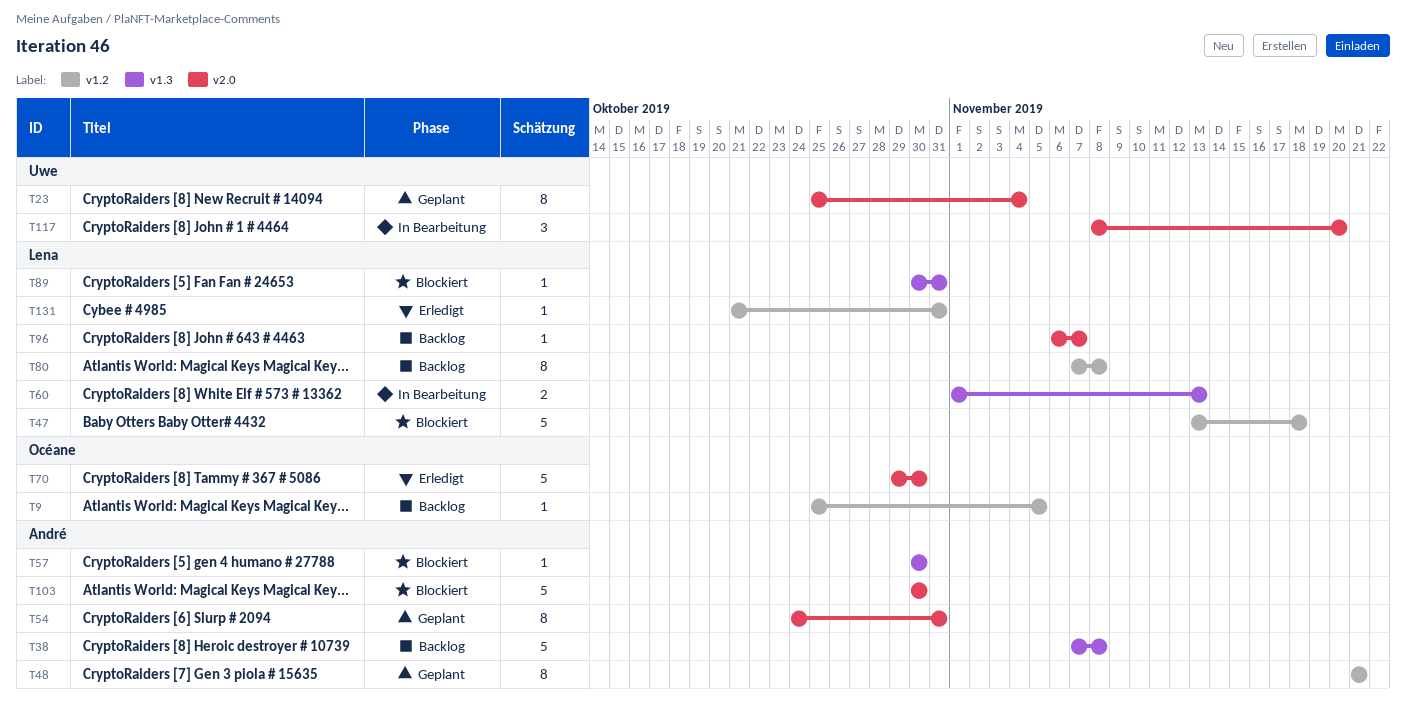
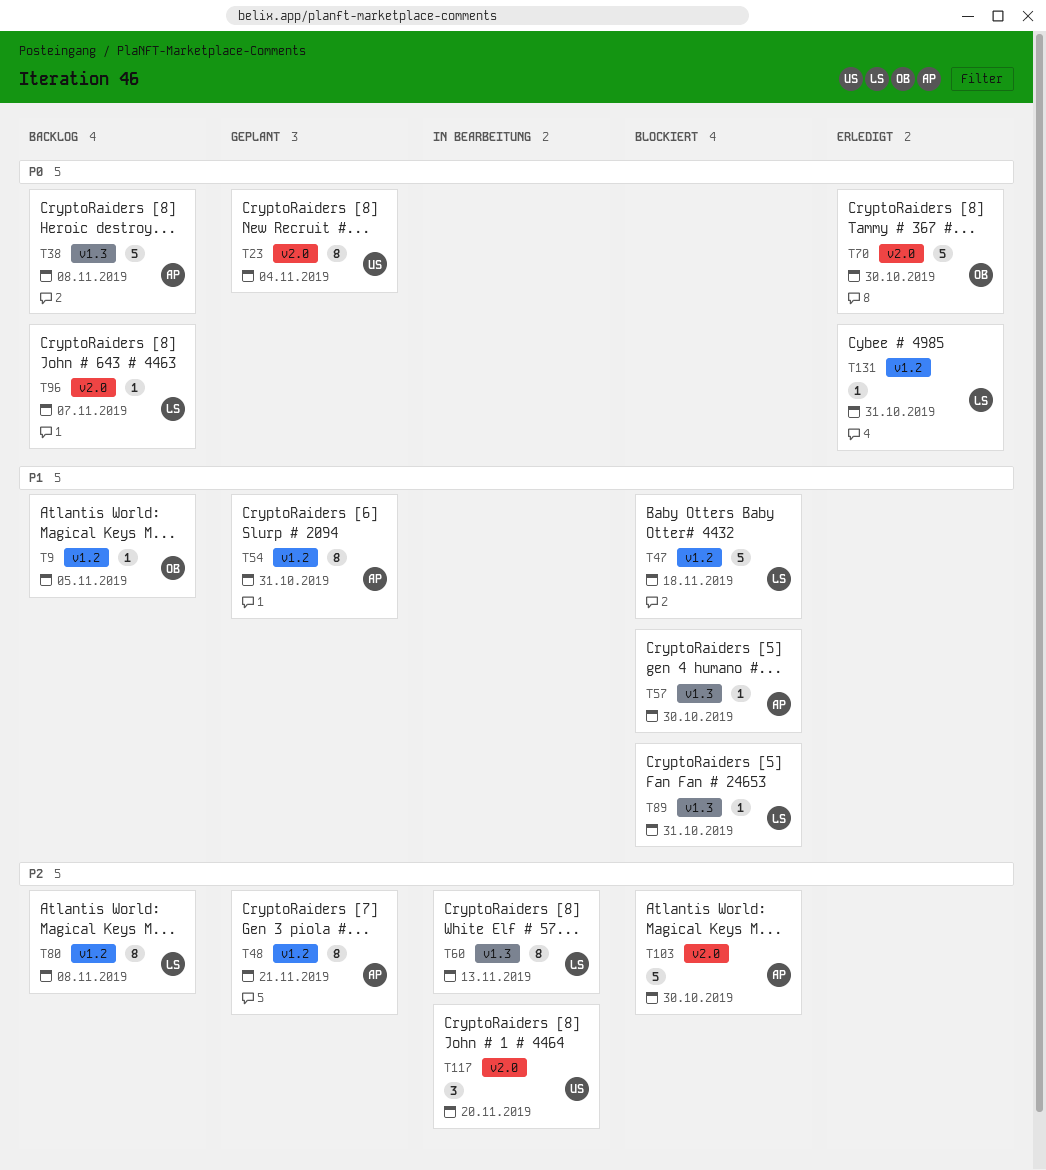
T54, label: v2.0 -> v1.2
T60, estimate: 2 -> 8

